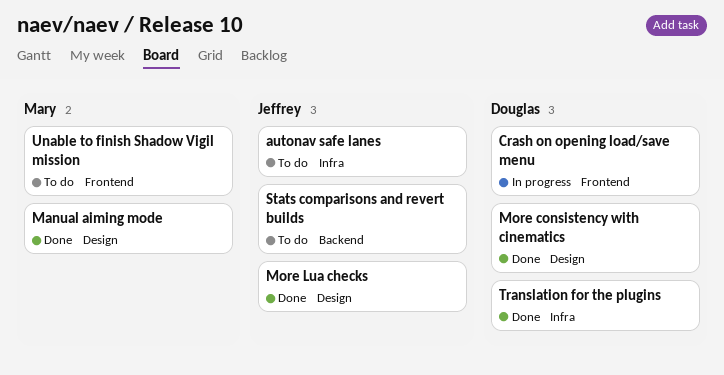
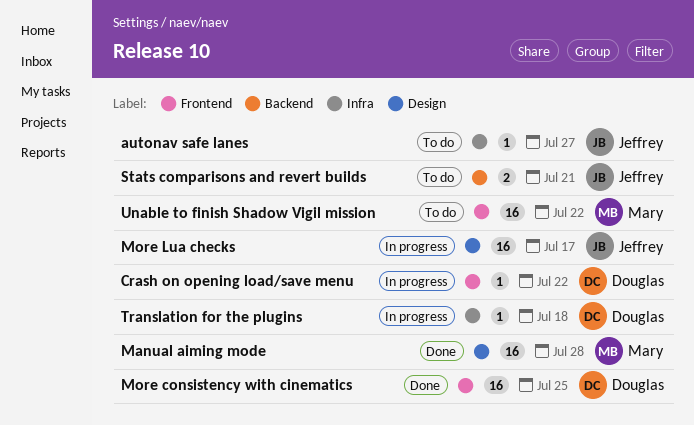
More consistency with cinematics, label: Design -> Frontend
More Lua checks, status: Done -> In progress
Translation for the plugins, status: Done -> In progress

